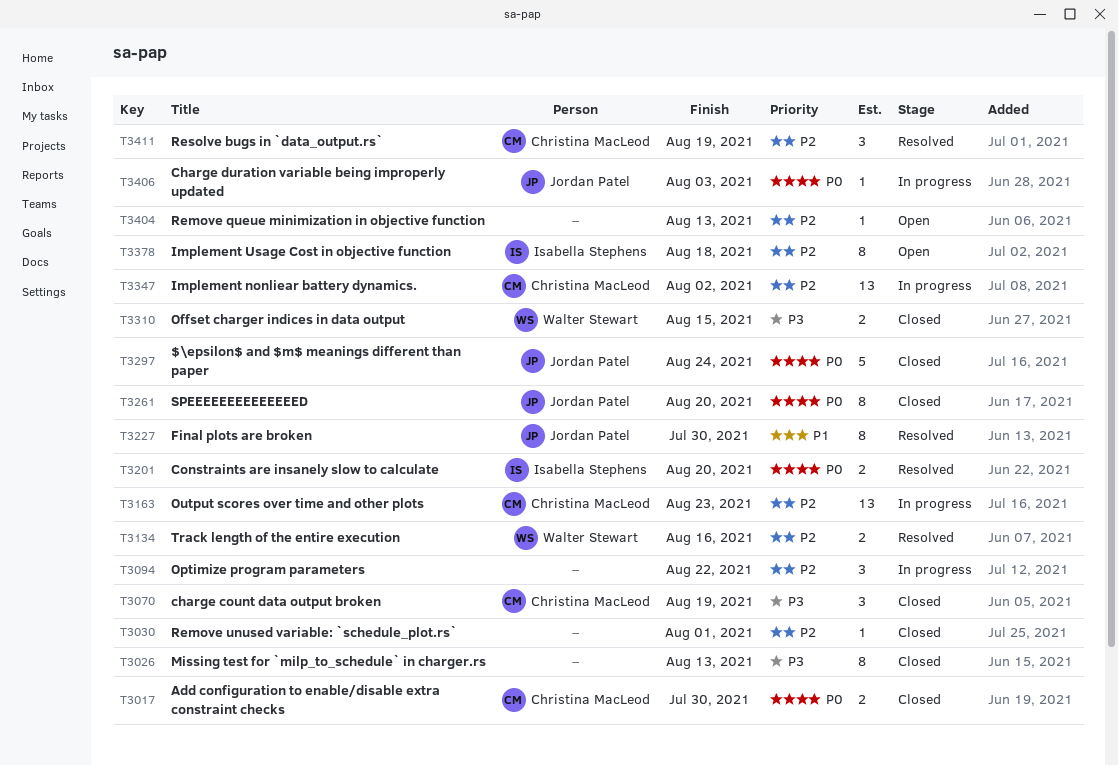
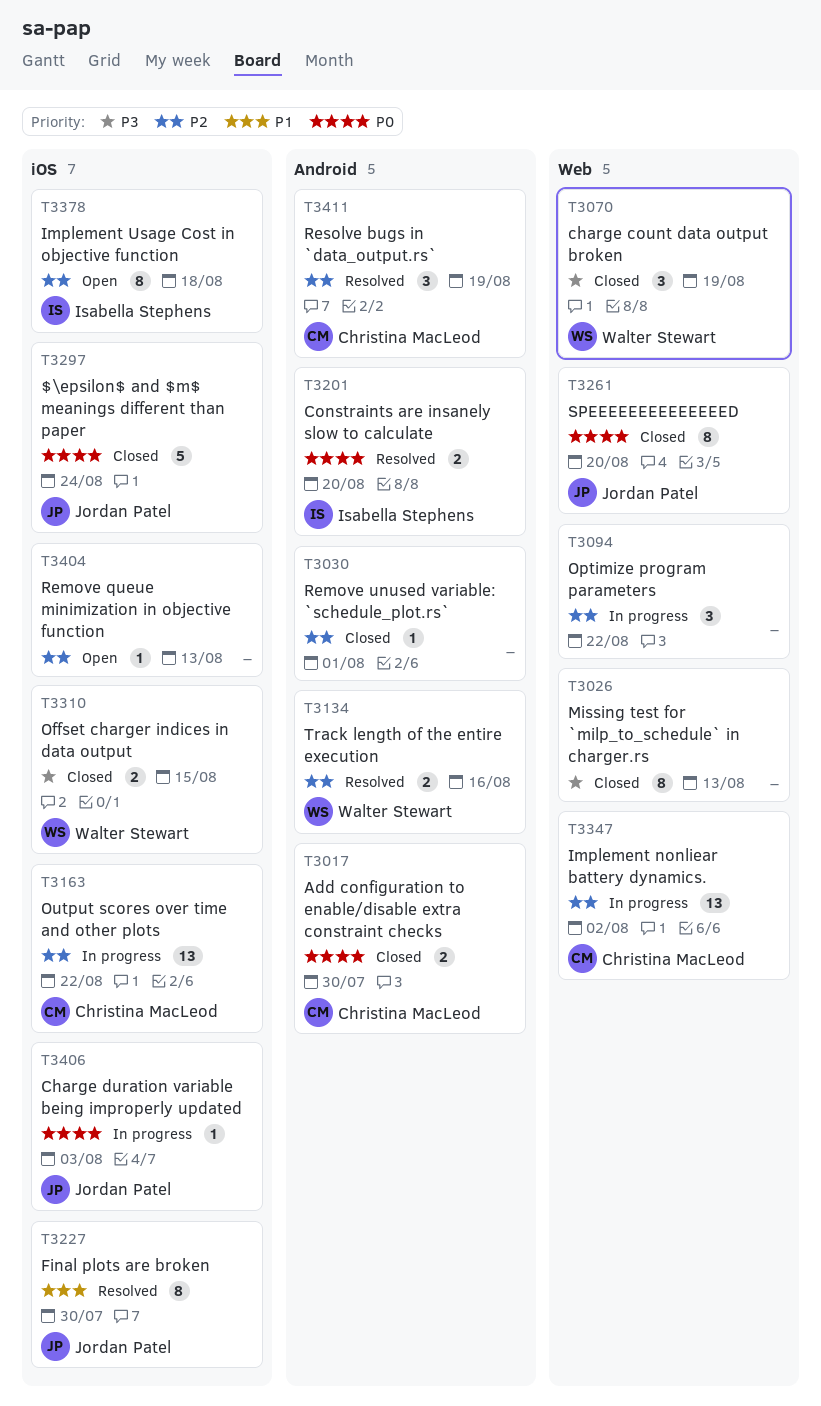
T3070, owner: Christina MacLeod -> Walter Stewart
T3163, due: Aug 23 -> Aug 22

